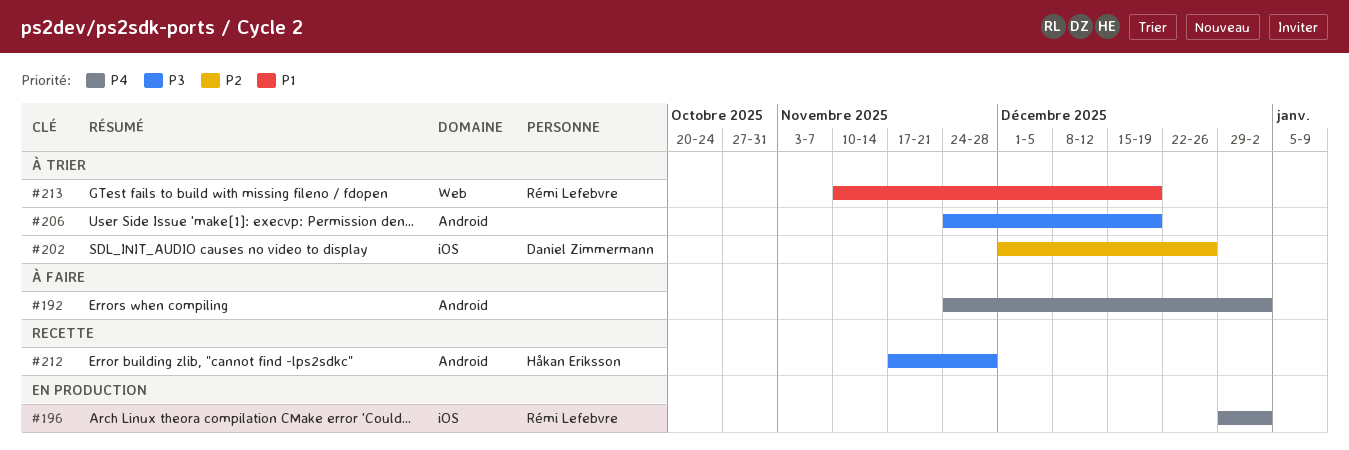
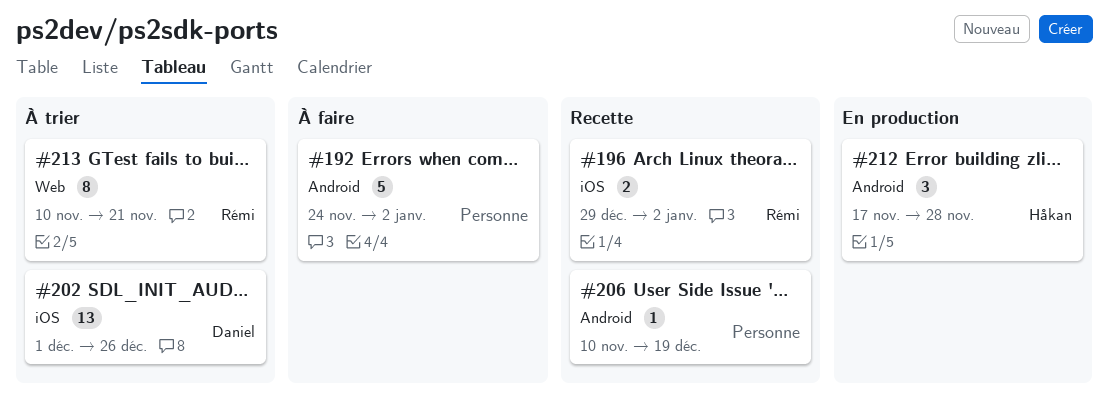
#196, status: En production -> Recette
#206, status: À trier -> Recette
#206, start: Nov 24 -> Nov 10
#212, status: Recette -> En production
#213, due: Dec 19 -> Nov 21

